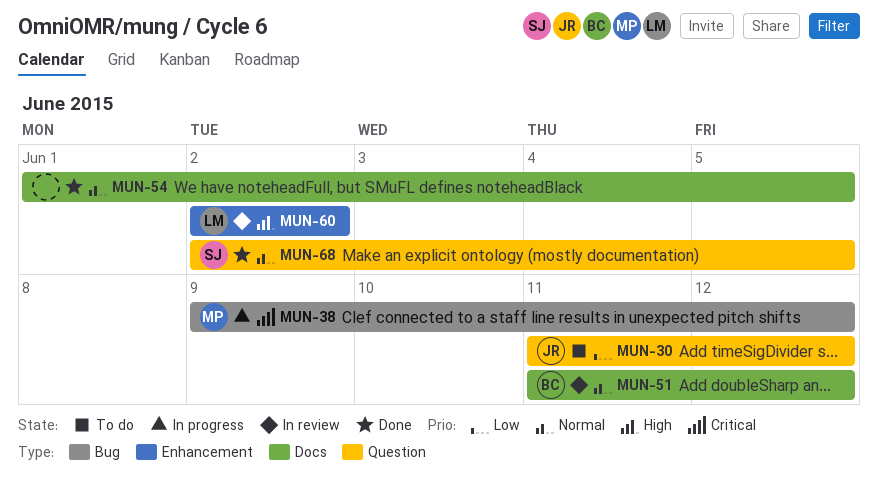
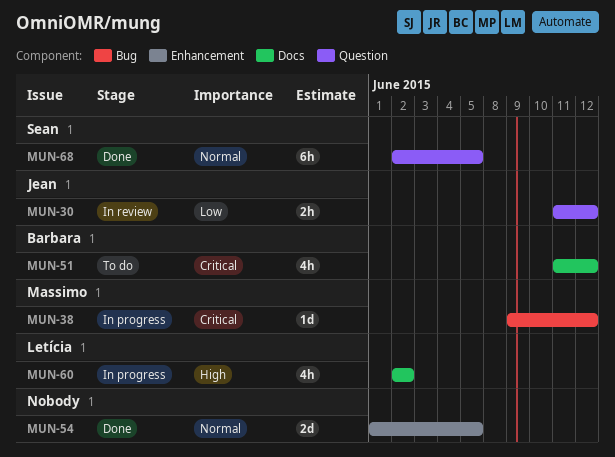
MUN-30, status: To do -> In review
MUN-51, status: In review -> To do
MUN-51, priority: Normal -> Critical
MUN-54, label: Docs -> Enhancement
MUN-60, status: In review -> In progress
MUN-60, label: Enhancement -> Docs

